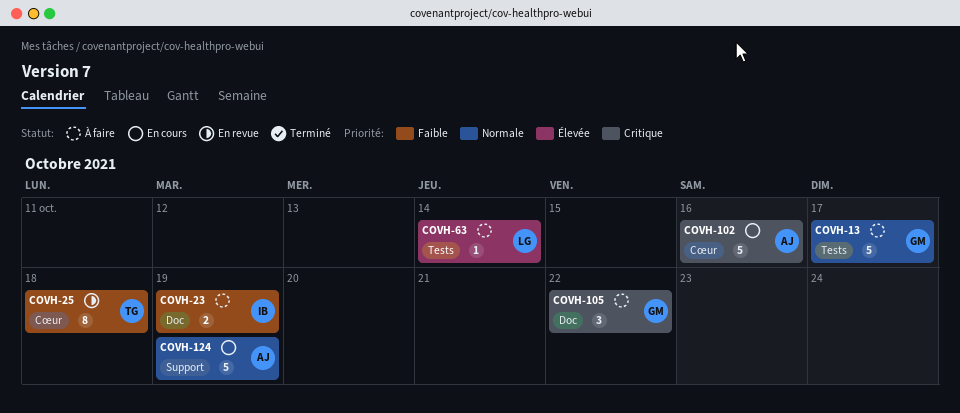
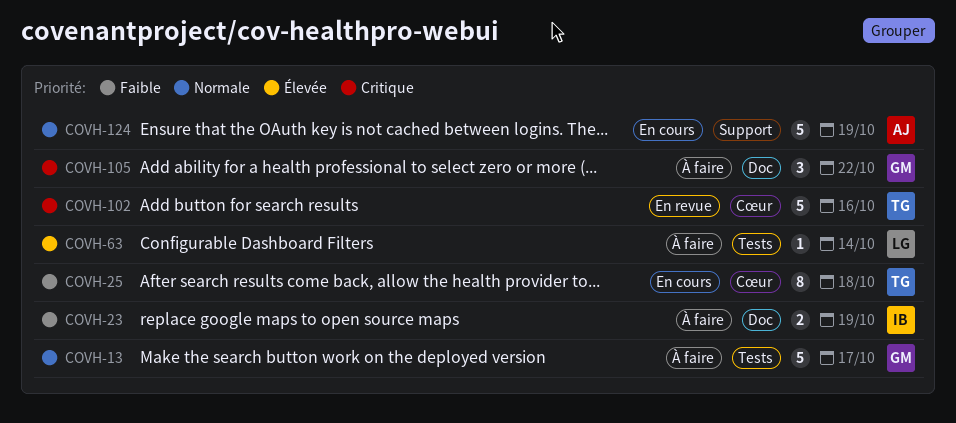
COVH-25, status: En revue -> En cours
COVH-102, status: En cours -> En revue
COVH-102, owner: AJ -> TG

